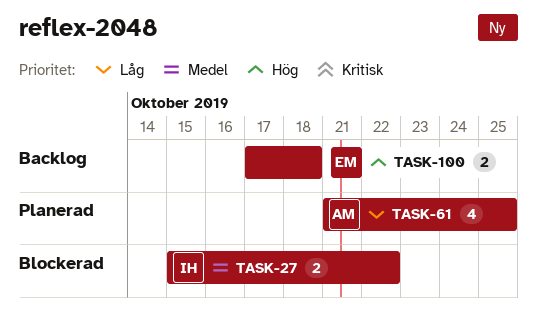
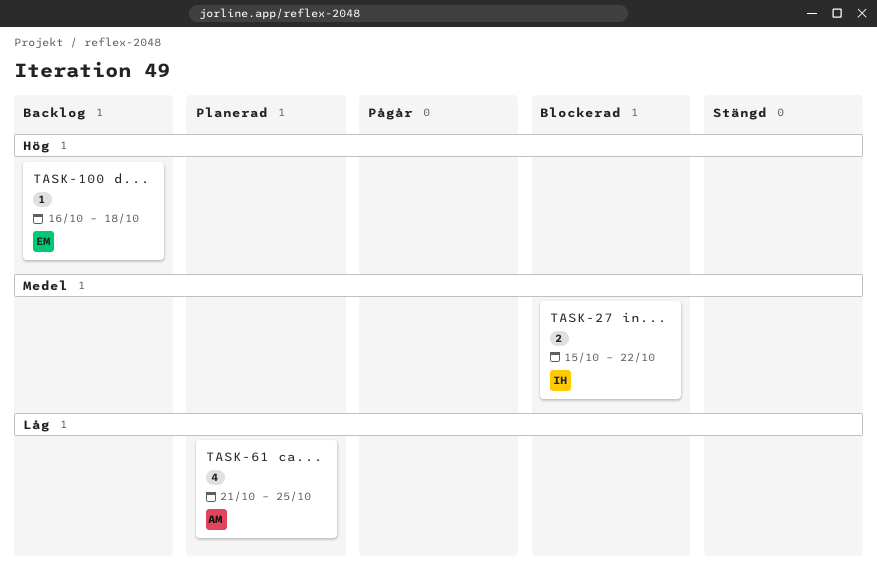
TASK-100, estimate: 2 -> 1
TASK-100, start: Oct 17 -> Oct 16

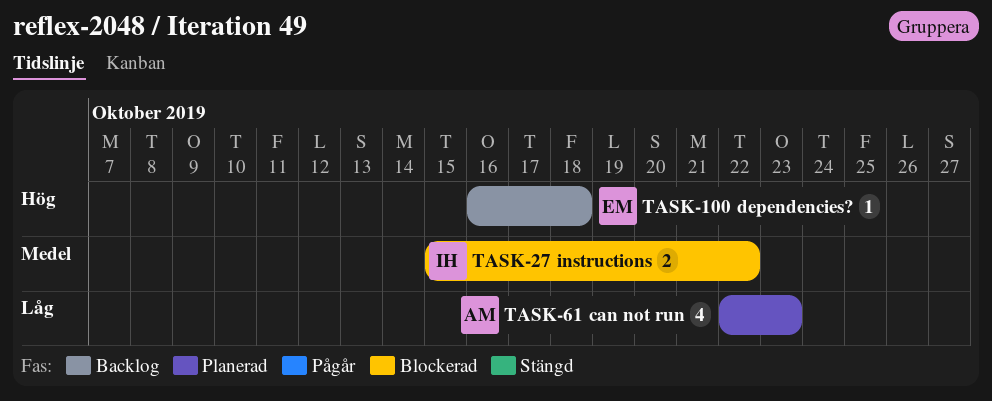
TASK-61, start: Oct 21 -> Oct 22
TASK-61, due: Oct 25 -> Oct 23

